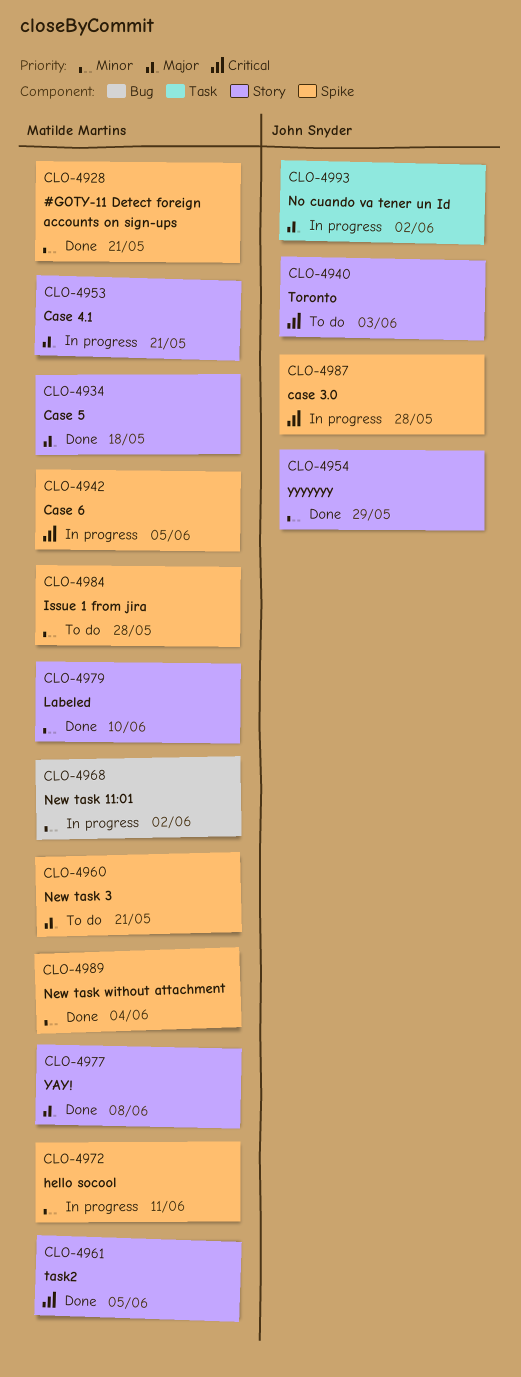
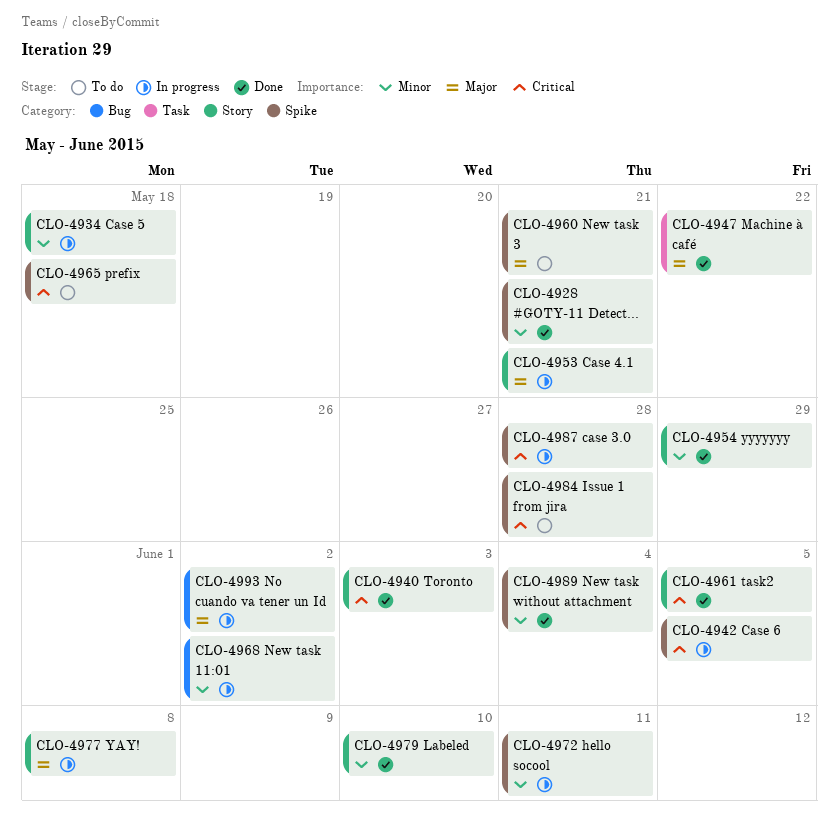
CLO-4934, status: Done -> In progress
CLO-4934, priority: Major -> Minor
CLO-4940, status: To do -> Done
CLO-4947: none -> present
CLO-4965: none -> present
CLO-4977, status: Done -> In progress
CLO-4984, priority: Minor -> Critical
CLO-4993, label: Task -> Bug

